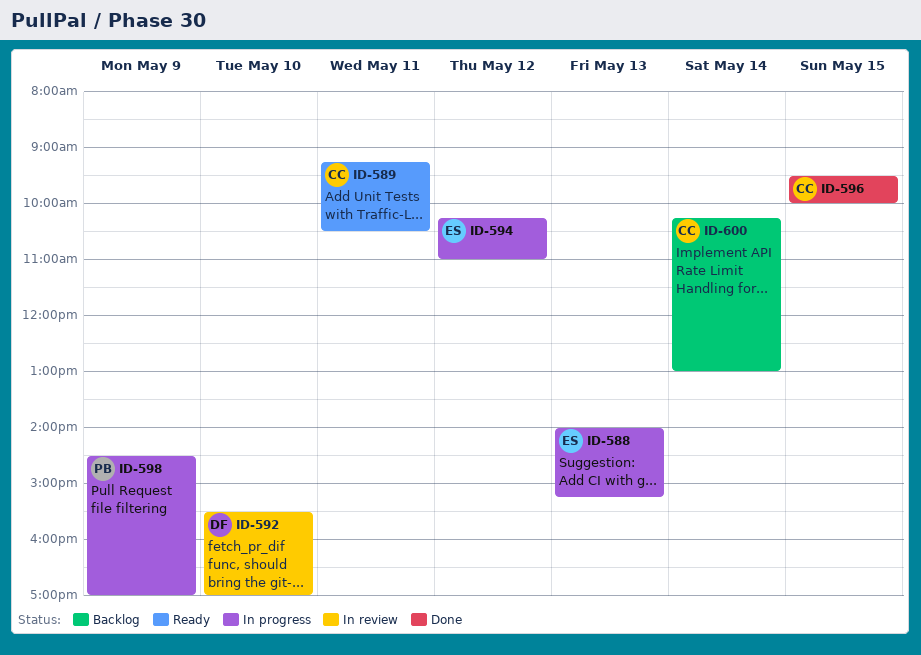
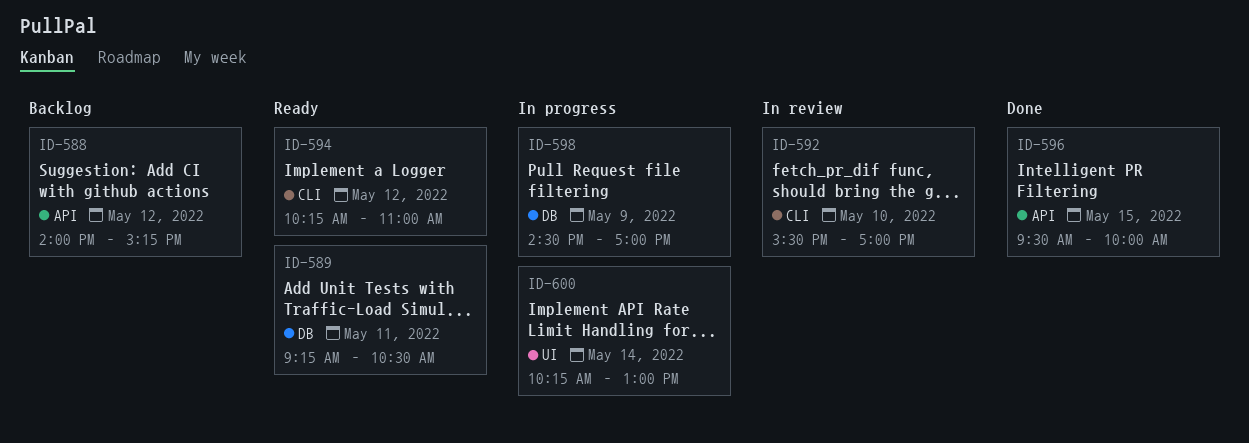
ID-588, status: In progress -> Backlog
ID-588, day: May 13 -> May 12
ID-594, status: In progress -> Ready
ID-600, status: Backlog -> In progress

